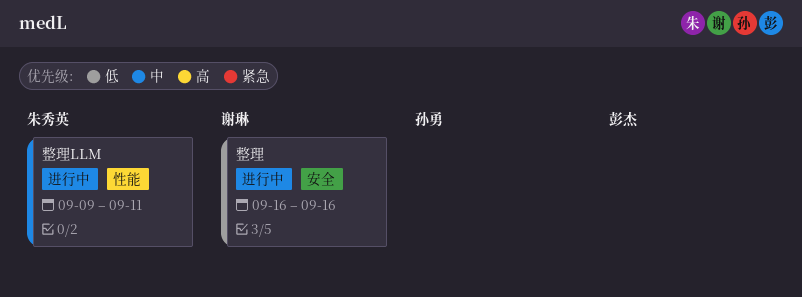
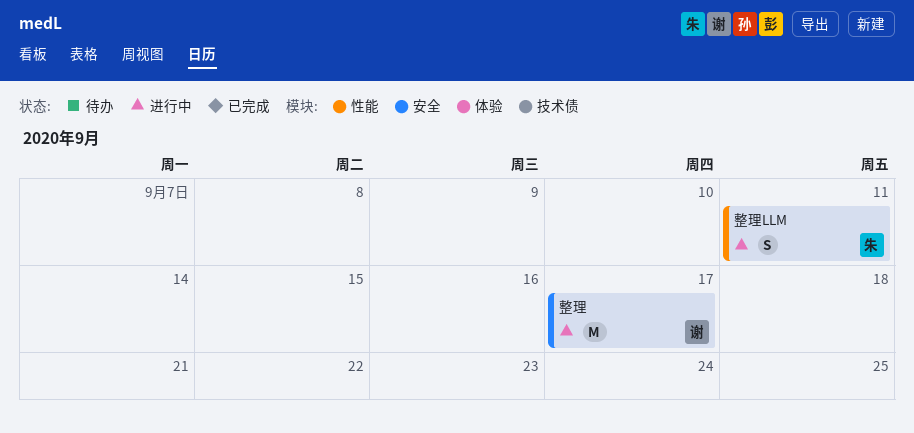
整理, due: Sep 16 -> Sep 17

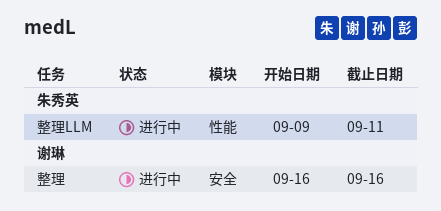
整理, due: Sep 17 -> Sep 16

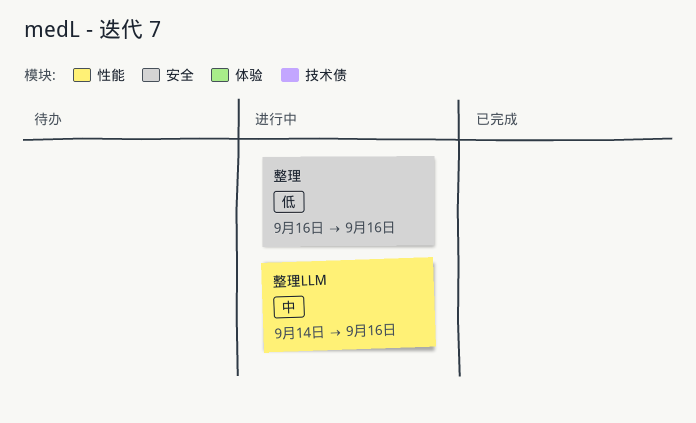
整理LLM, start: Sep 9 -> Sep 14
整理LLM, due: Sep 11 -> Sep 16

